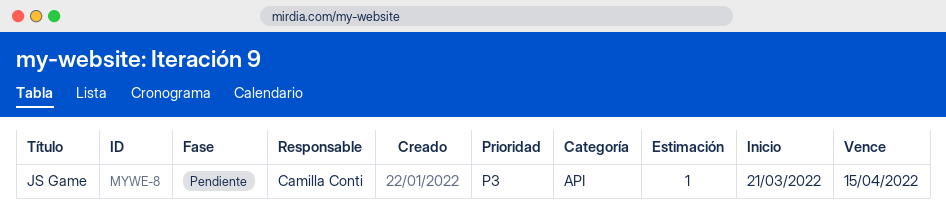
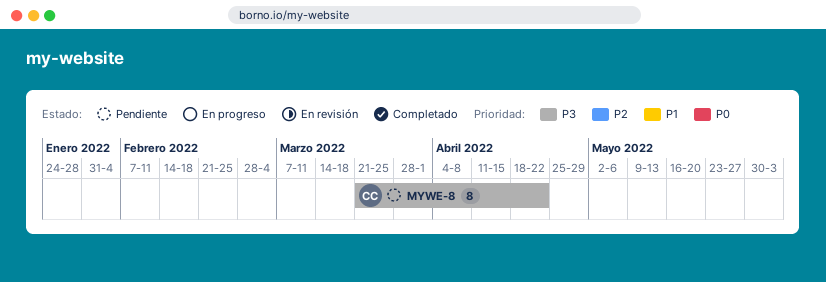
MYWE-8, estimate: 1 -> 8
MYWE-8, due: Apr 15 -> Apr 22

